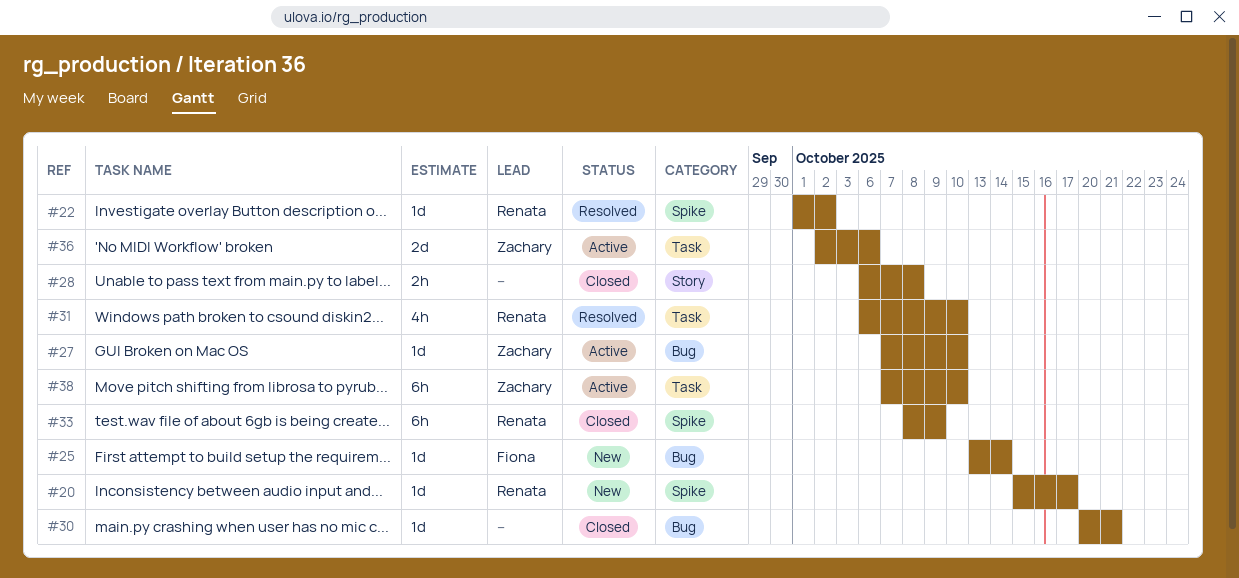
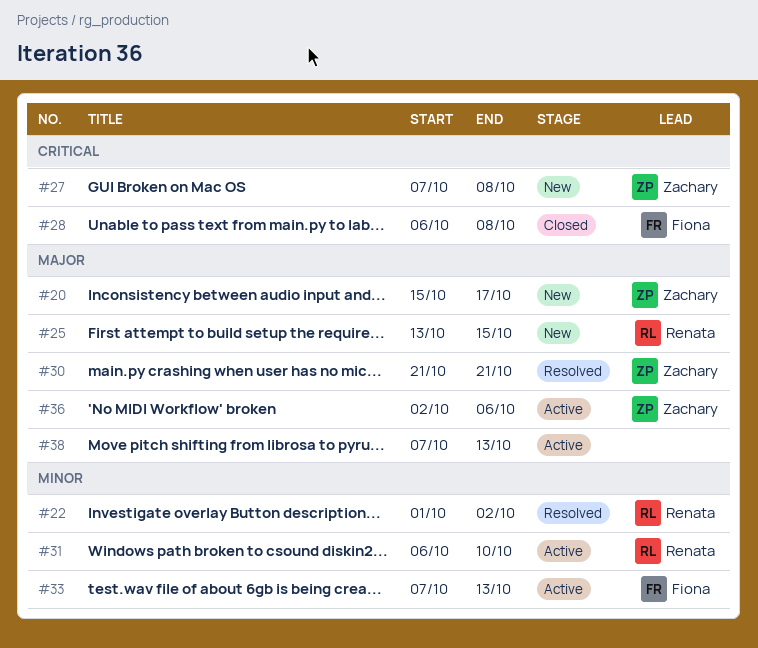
#20, owner: Renata -> Zachary
#25, owner: Fiona -> Renata
#25, due: Oct 14 -> Oct 15
#27, status: Active -> New
#27, due: Oct 10 -> Oct 8
#28, owner: none -> Fiona
#30, status: Closed -> Resolved
#30, owner: none -> Zachary
#30, start: Oct 20 -> Oct 21
#31, status: Resolved -> Active
#33, status: Closed -> Active
#33, owner: Renata -> Fiona
#33, start: Oct 8 -> Oct 7
#33, due: Oct 9 -> Oct 13
#38, owner: Zachary -> none
#38, due: Oct 10 -> Oct 13

